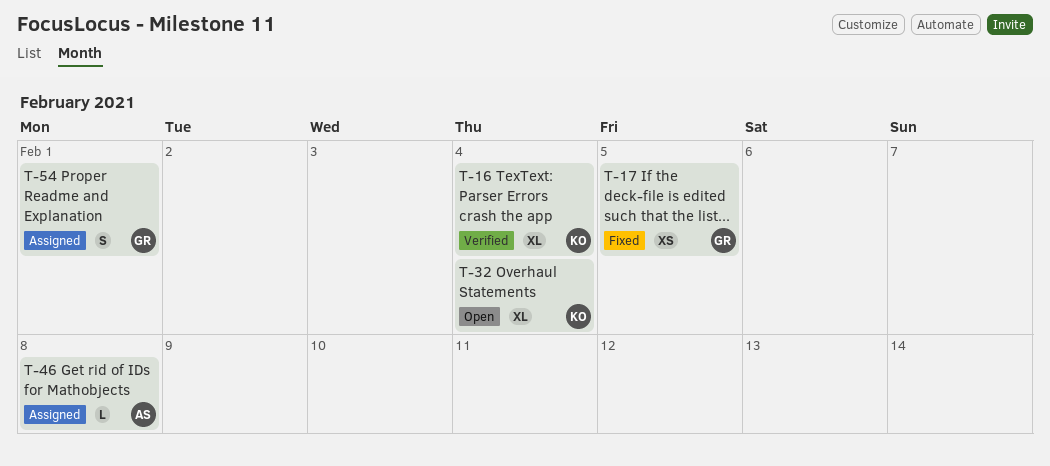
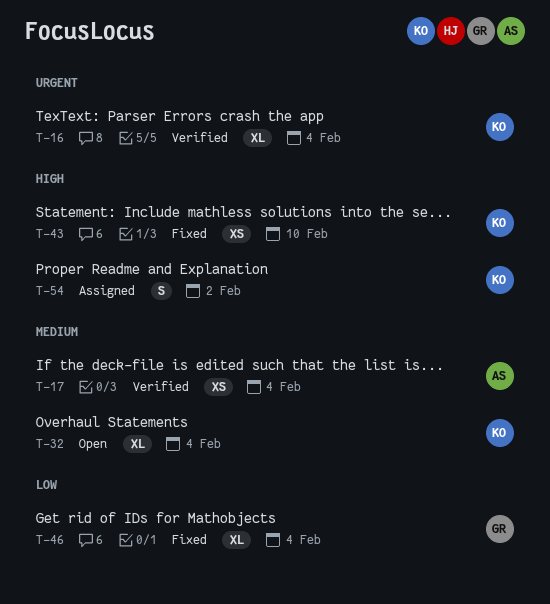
T-17, status: Fixed -> Verified
T-17, owner: GR -> AS
T-17, due: Feb 5 -> Feb 4
T-43: none -> present
T-46, status: Assigned -> Fixed
T-46, owner: AS -> GR
T-46, estimate: L -> XL
T-46, due: Feb 8 -> Feb 4
T-54, owner: GR -> KO
T-54, due: Feb 1 -> Feb 2

